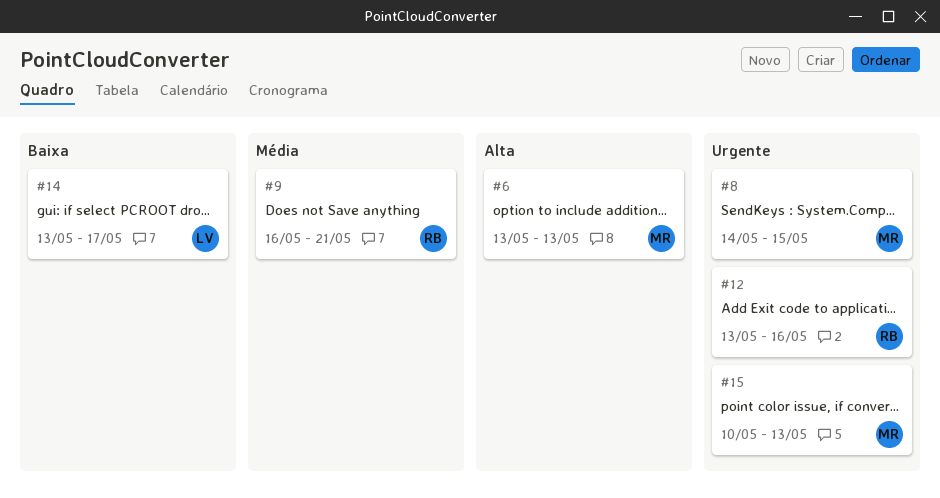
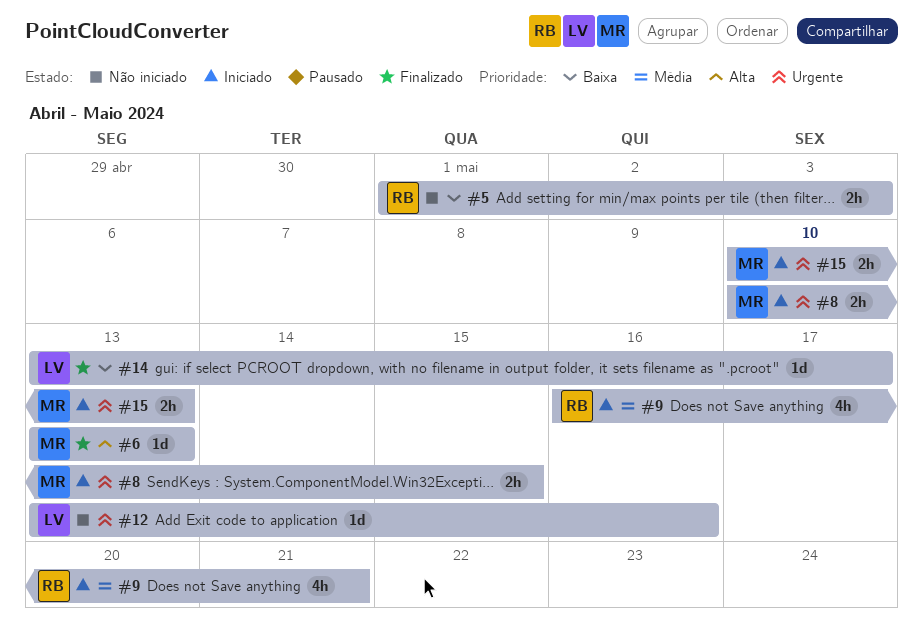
#5: none -> present
#8, start: May 14 -> May 10
#12, owner: RB -> LV

